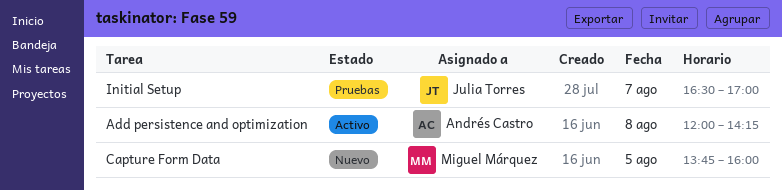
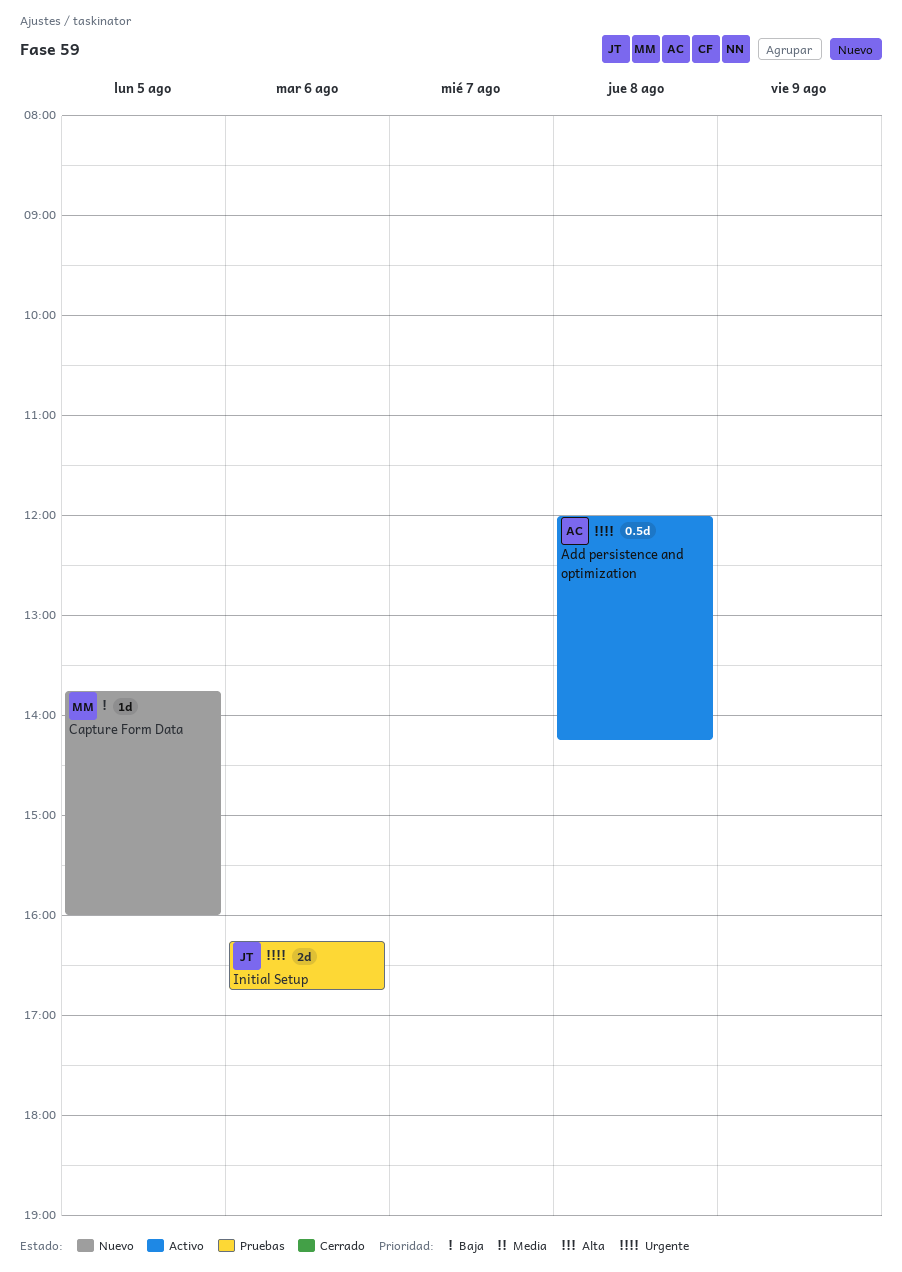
Initial Setup, day: Aug 7 -> Aug 6
Initial Setup, begins: 16:30 -> 16:15
Initial Setup, ends: 17:00 -> 16:45

